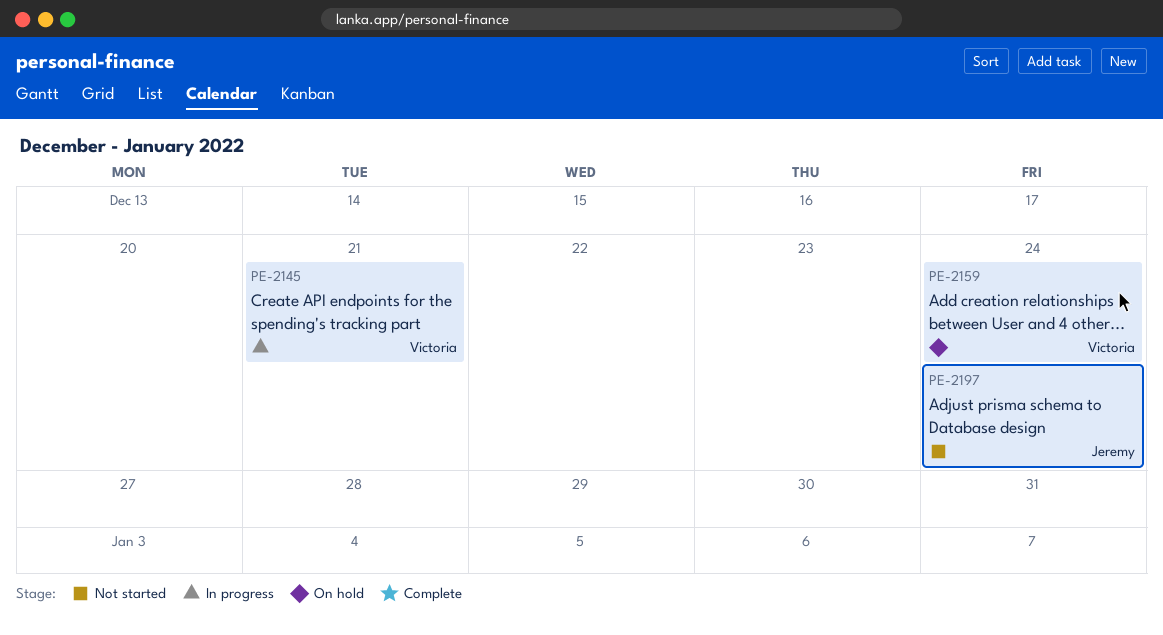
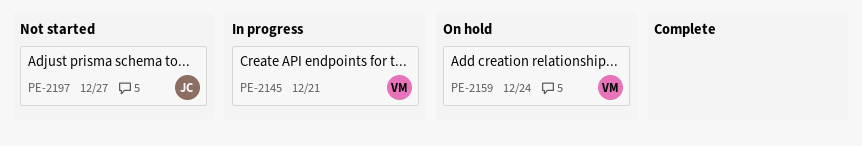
PE-2197, due: Dec 24 -> Dec 27

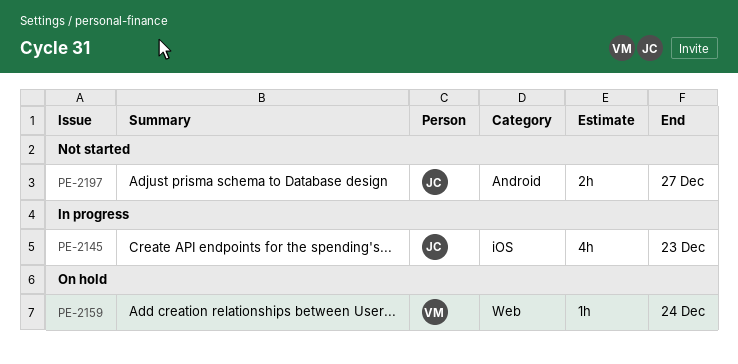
PE-2145, owner: VM -> JC
PE-2145, due: Dec 21 -> Dec 23

